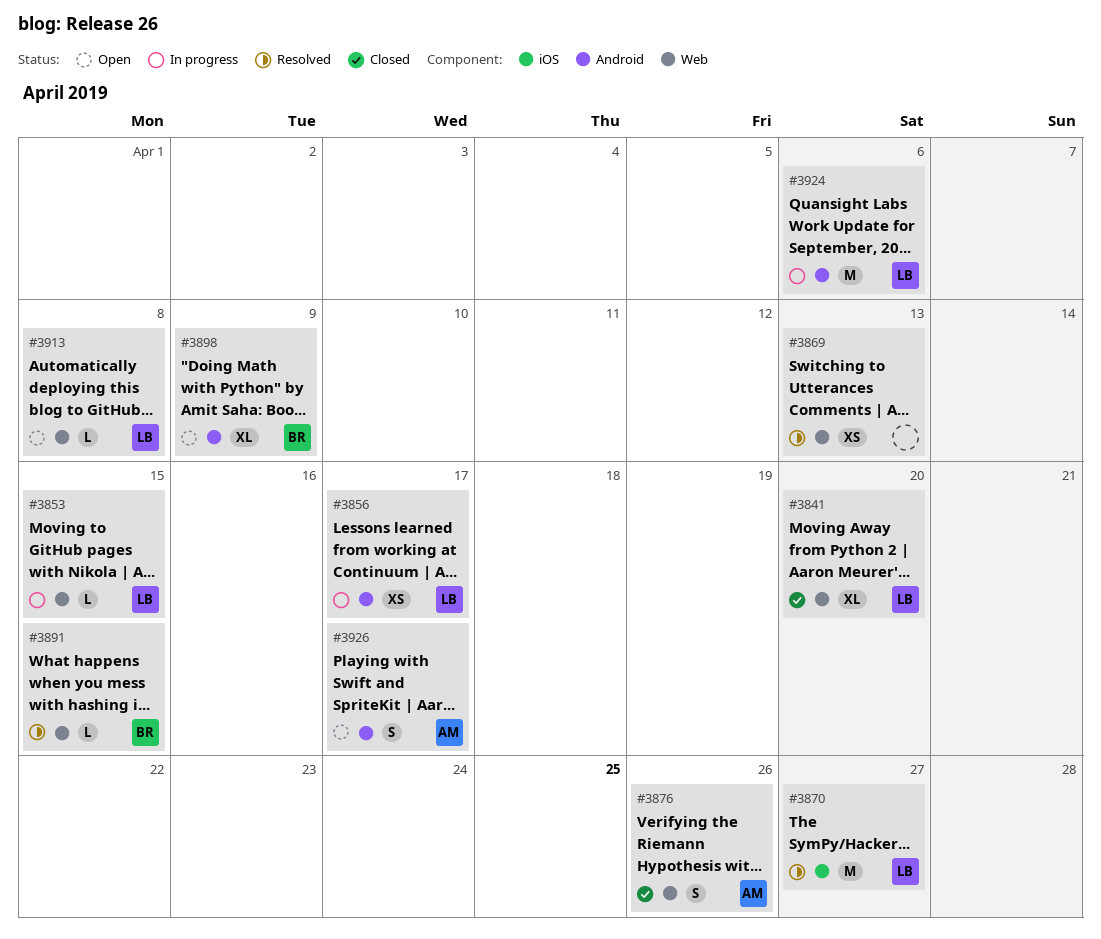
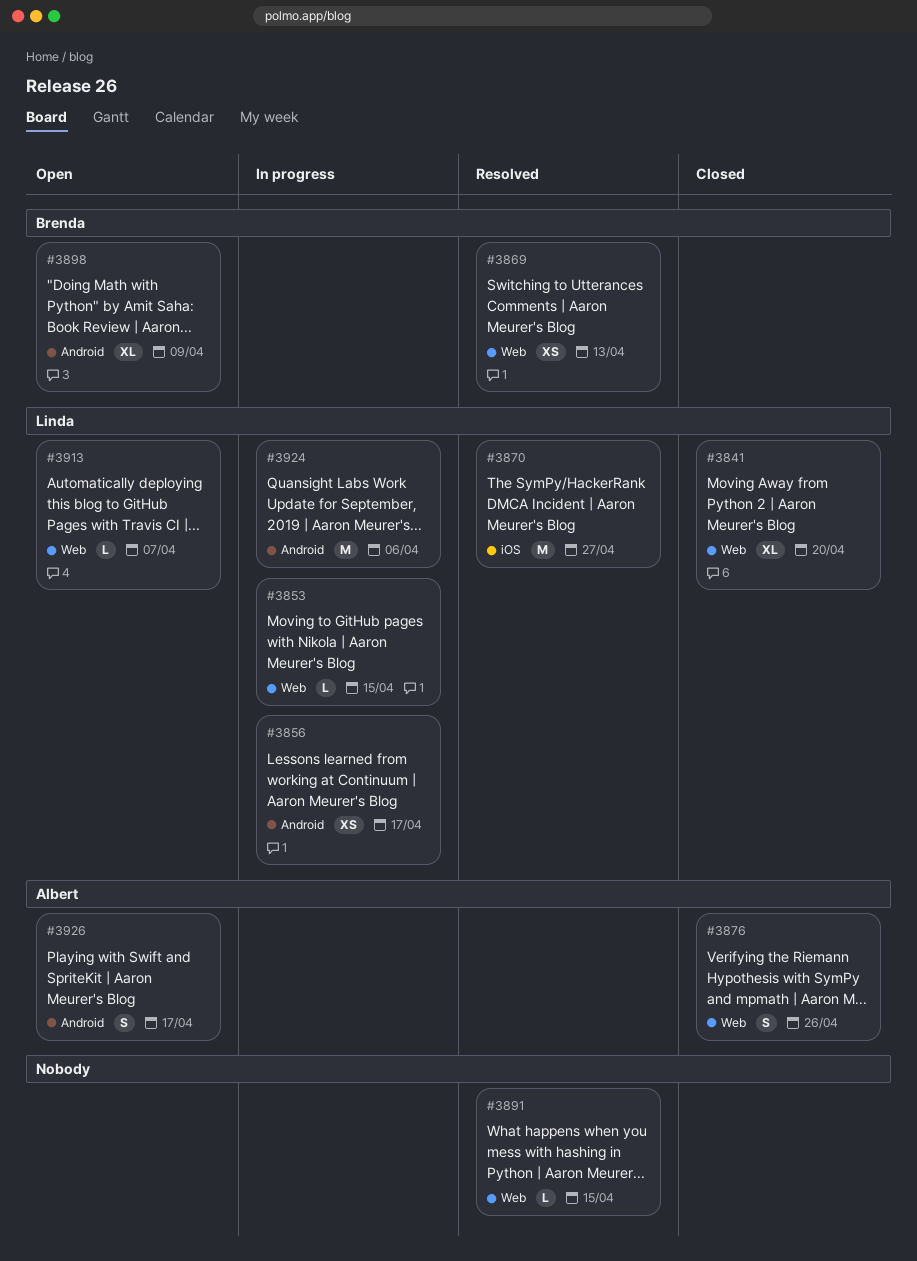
#3869, owner: none -> Brenda
#3891, owner: Brenda -> none
#3913, due: Apr 8 -> Apr 7

